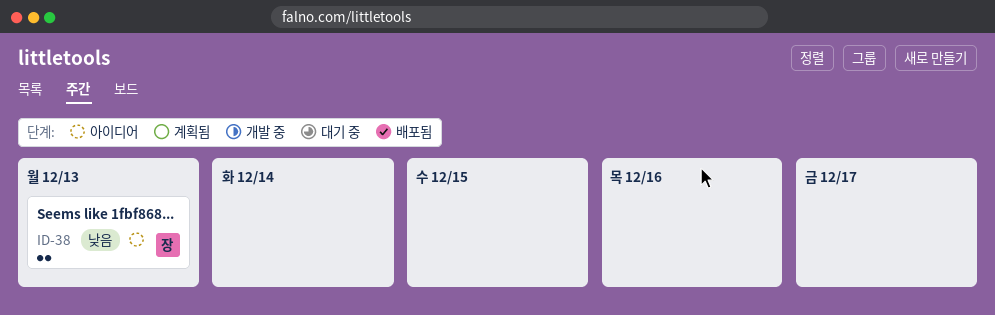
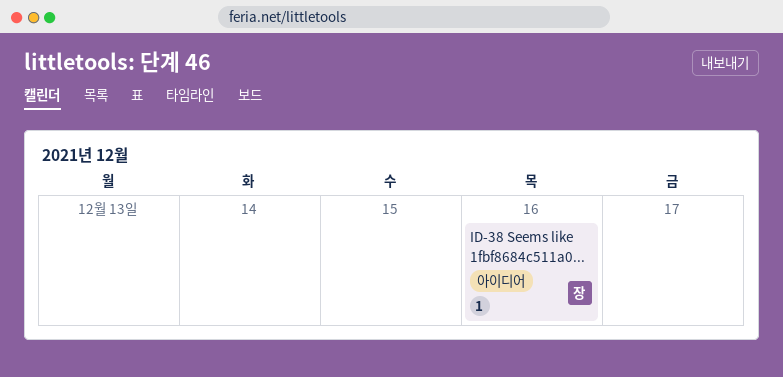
ID-38, estimate: 2 -> 1
ID-38, due: Dec 13 -> Dec 16

